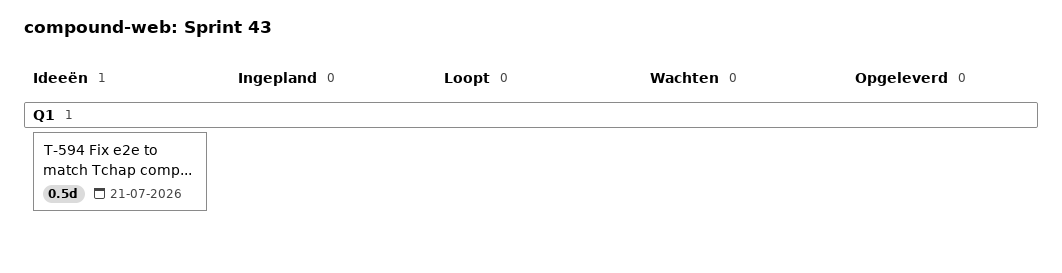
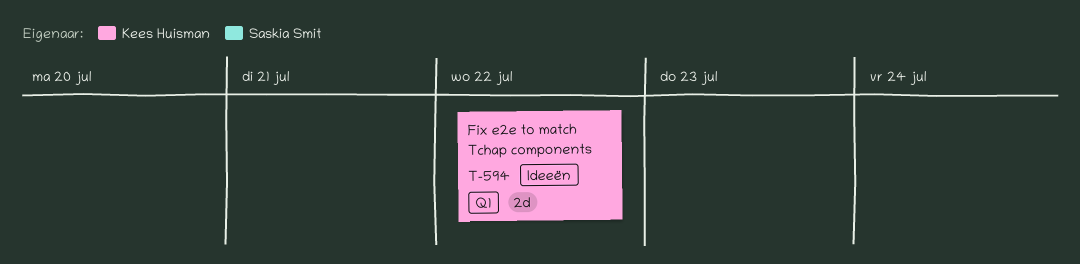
T-594, estimate: 0.5d -> 2d
T-594, due: Jul 21 -> Jul 22

